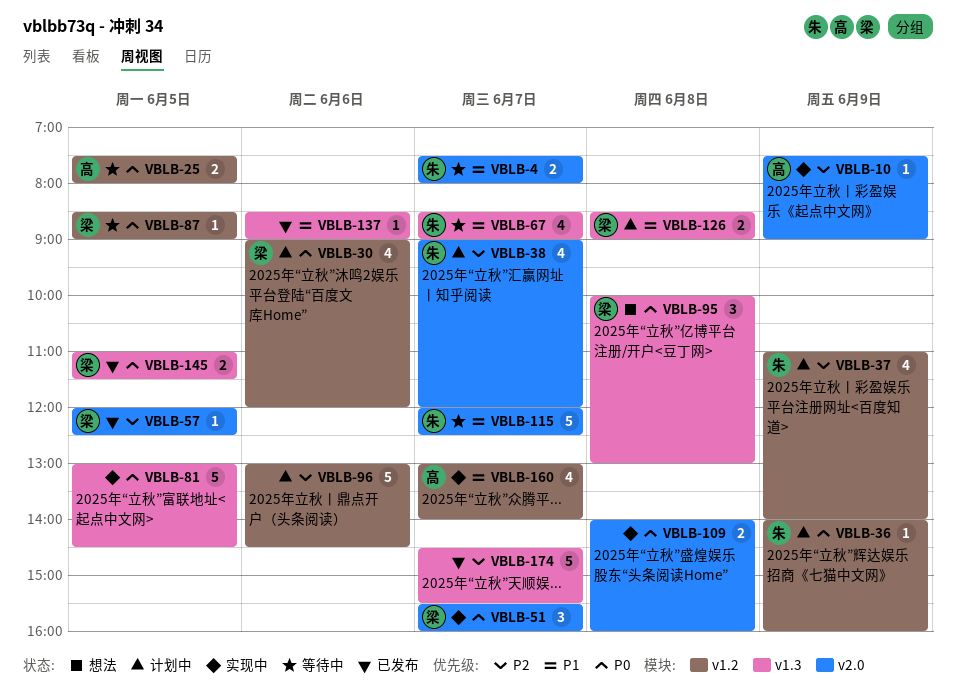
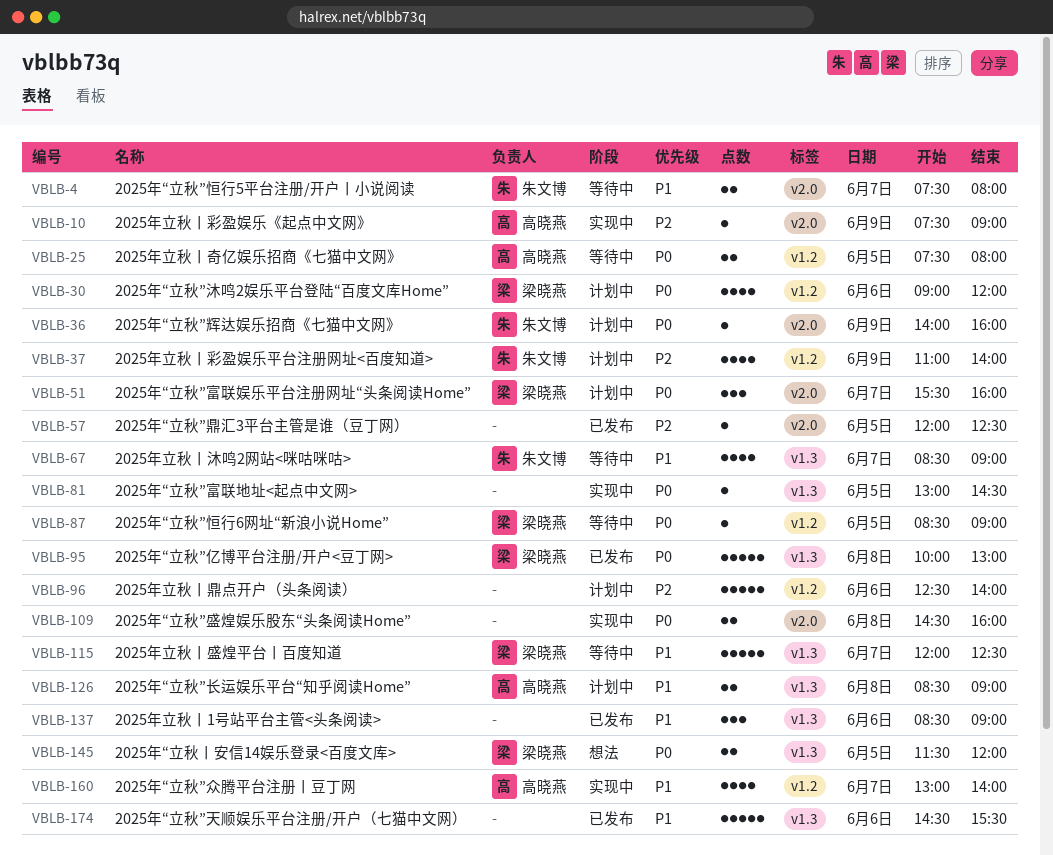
VBLB-36, label: v1.2 -> v2.0
VBLB-38: present -> none
VBLB-51, status: 实现中 -> 计划中
VBLB-57, owner: 梁晓燕 -> none
VBLB-81, estimate: 5 -> 1
VBLB-95, status: 想法 -> 已发布
VBLB-95, estimate: 3 -> 5
VBLB-96, begins: 13:00 -> 12:30
VBLB-96, ends: 14:30 -> 14:00
VBLB-109, begins: 14:00 -> 14:30
VBLB-115, owner: 朱文博 -> 梁晓燕
VBLB-115, label: v2.0 -> v1.3
VBLB-126, owner: 梁晓燕 -> 高晓燕
VBLB-137, estimate: 1 -> 3
VBLB-145, status: 已发布 -> 想法
VBLB-145, begins: 11:00 -> 11:30
VBLB-145, ends: 11:30 -> 12:00
VBLB-174, priority: P2 -> P1
VBLB-174, day: Jun 7 -> Jun 6

